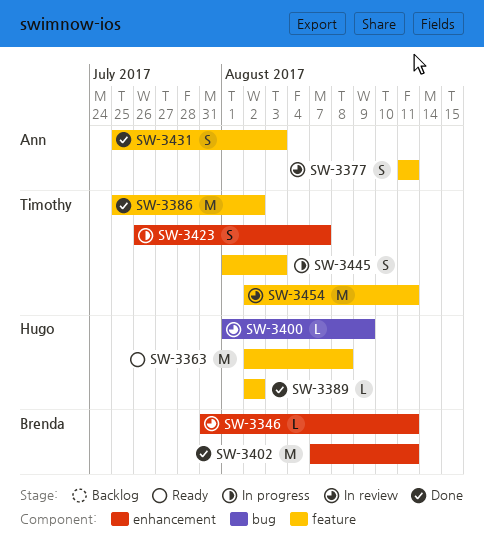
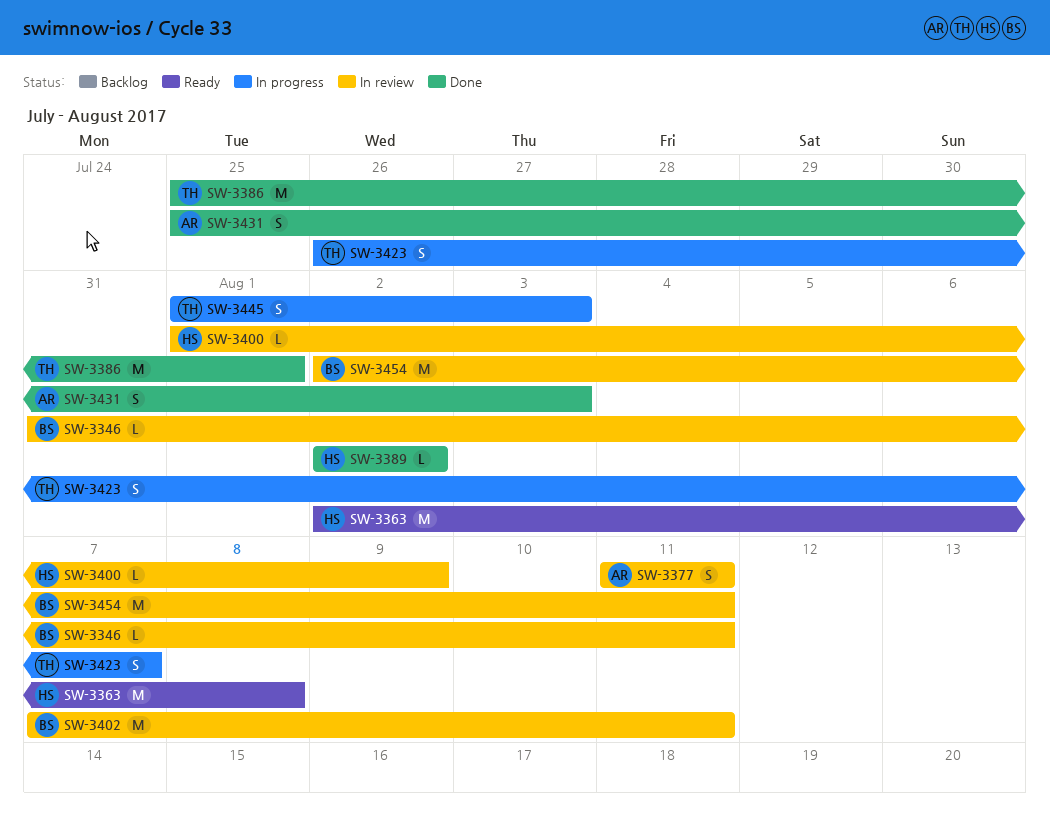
SW-3386, due: Aug 2 -> Aug 1
SW-3402, status: Done -> In review
SW-3454, owner: Timothy -> Brenda

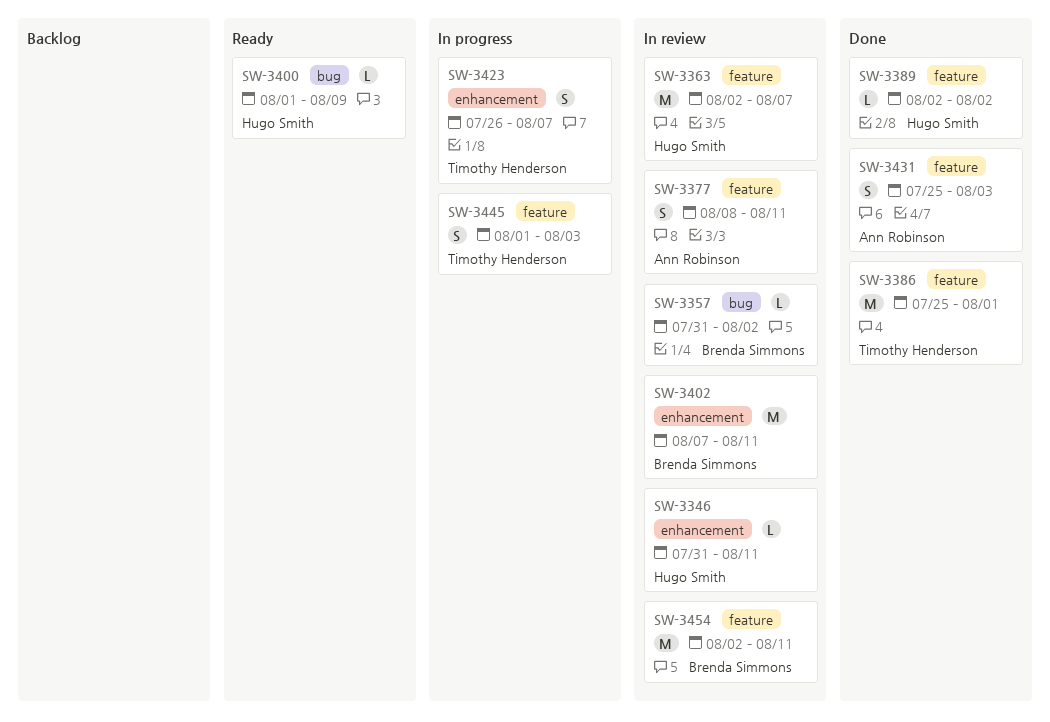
SW-3346, owner: Brenda Simmons -> Hugo Smith
SW-3357: none -> present
SW-3363, status: Ready -> In review
SW-3363, due: Aug 8 -> Aug 7
SW-3377, start: Aug 11 -> Aug 8
SW-3400, status: In review -> Ready

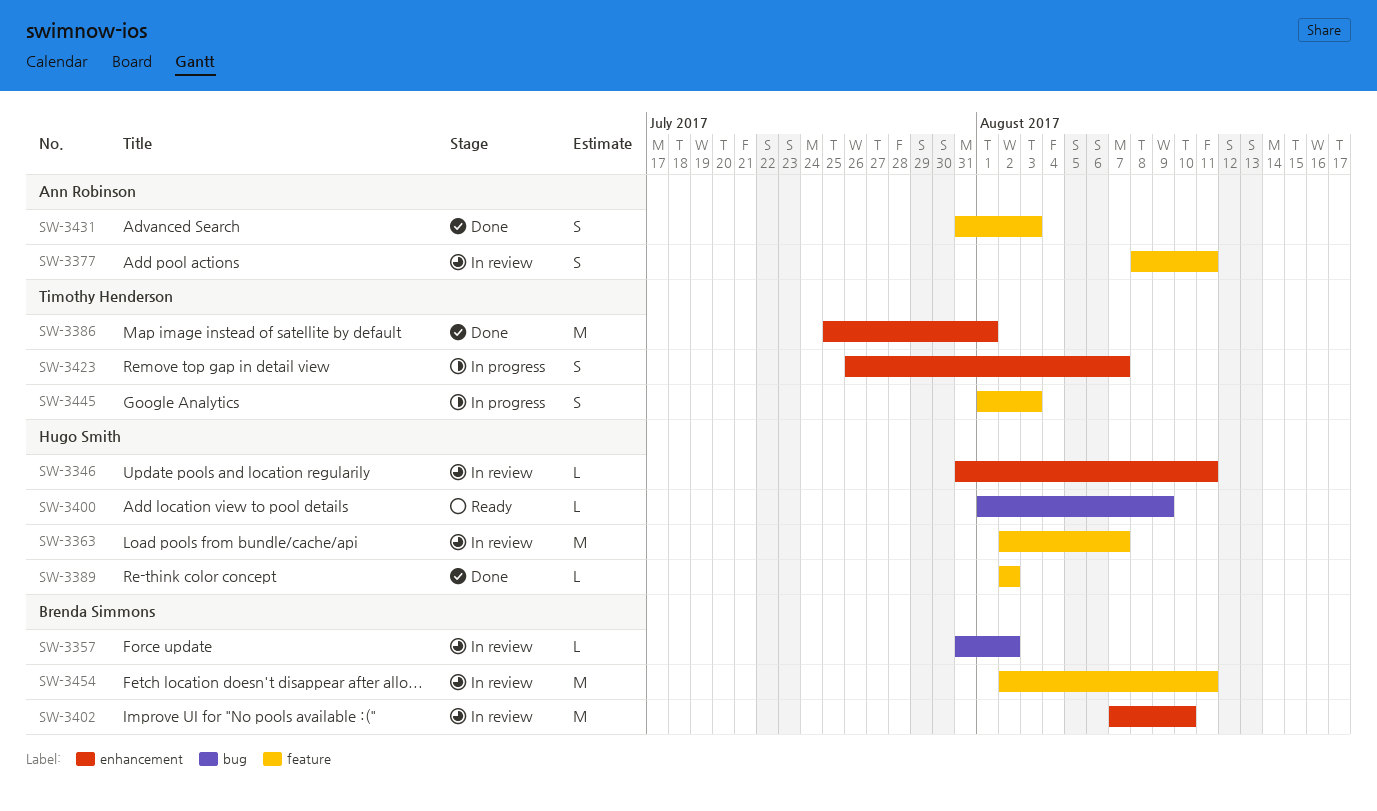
SW-3386, label: feature -> enhancement
SW-3402, due: Aug 11 -> Aug 10
SW-3431, start: Jul 25 -> Jul 31

